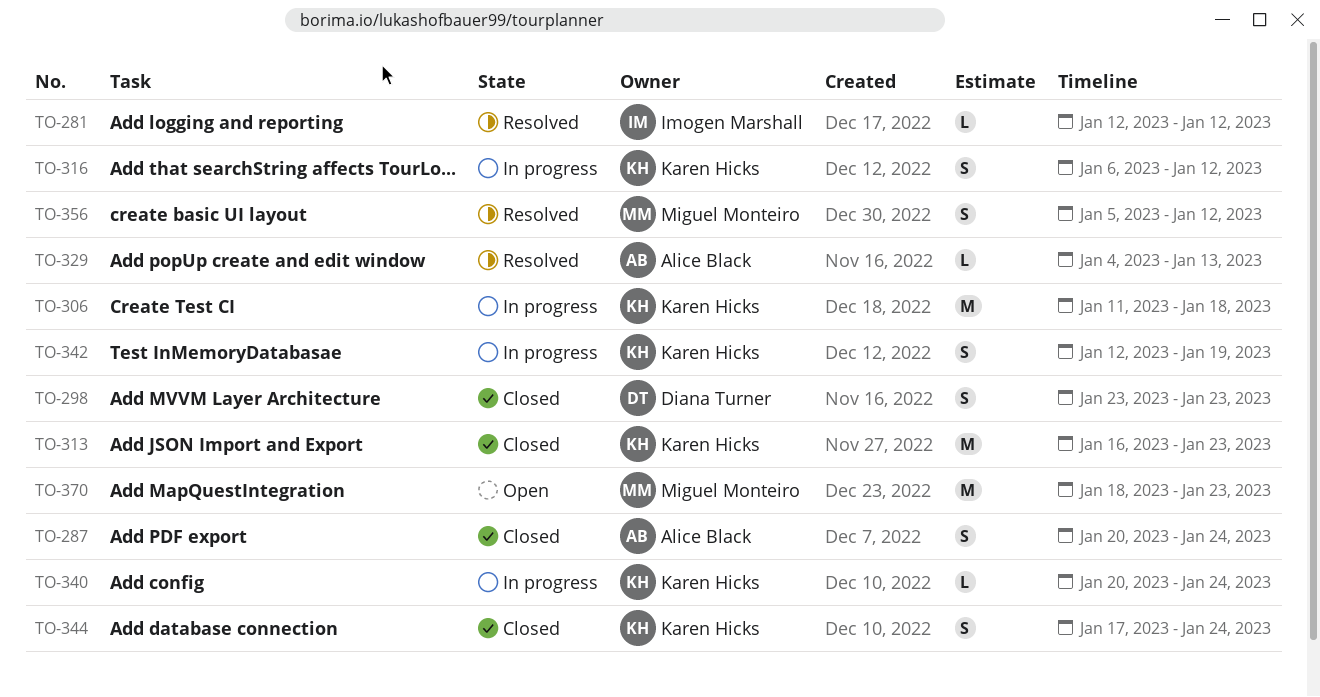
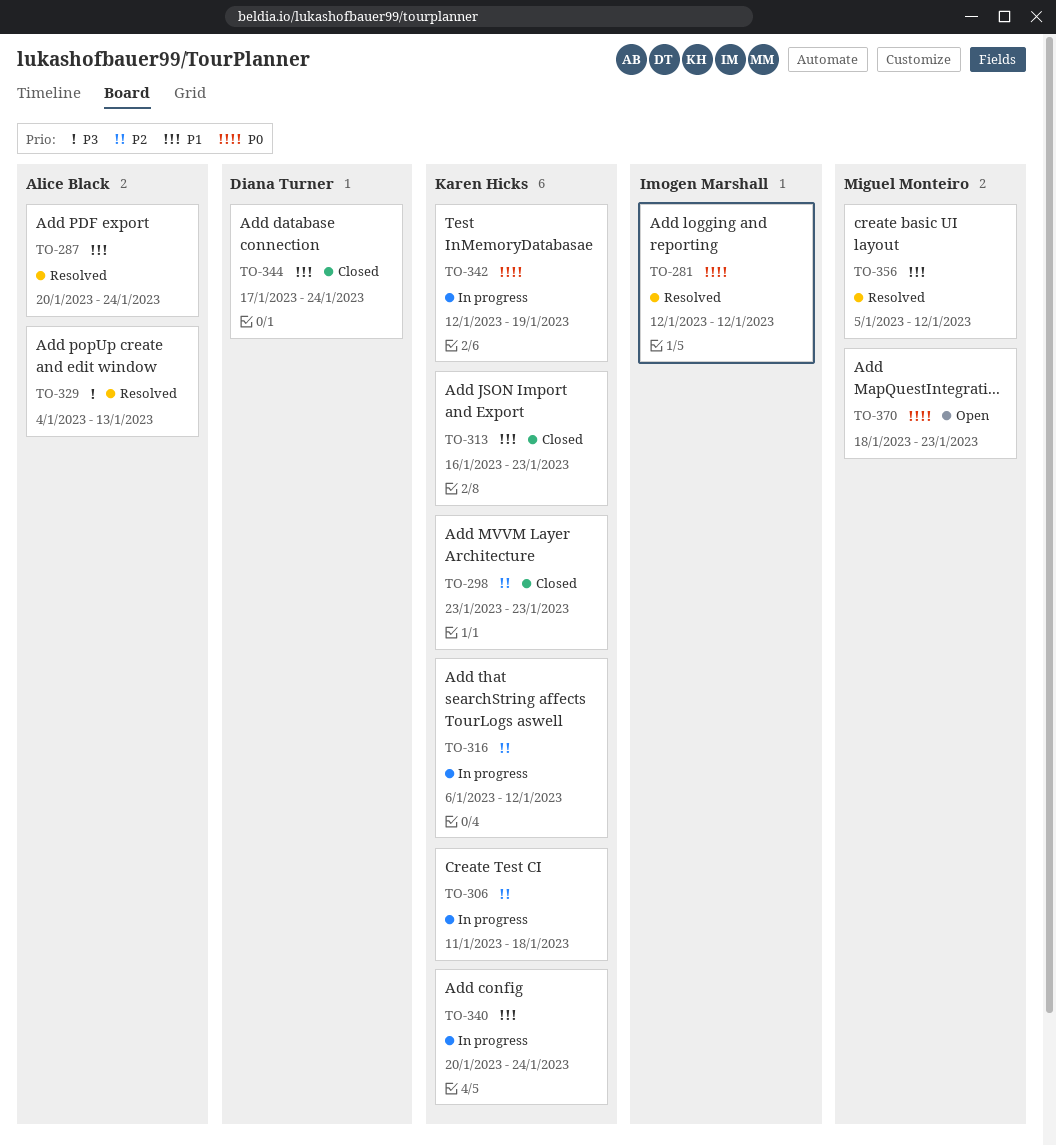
TO-287, status: Closed -> Resolved
TO-298, owner: Diana Turner -> Karen Hicks
TO-344, owner: Karen Hicks -> Diana Turner

